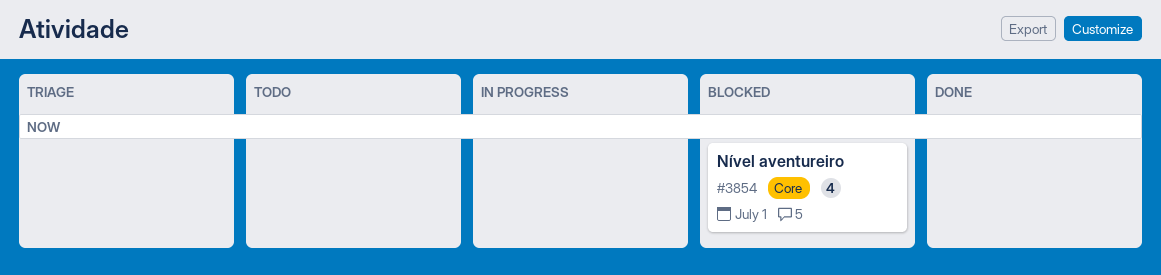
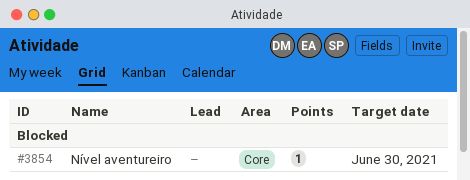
#3854, estimate: 4 -> 1
#3854, due: Jul 1 -> Jun 30

